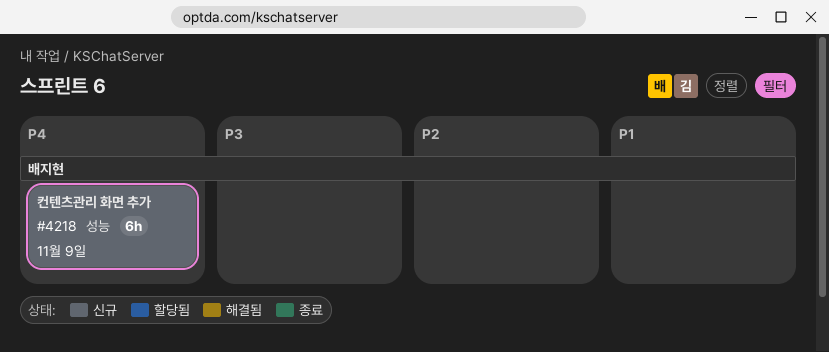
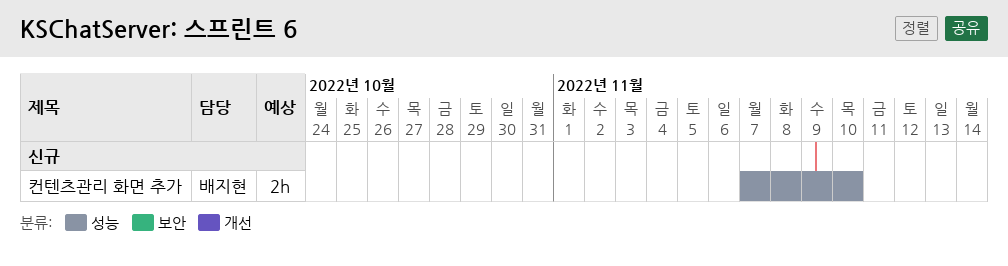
컨텐츠관리 화면 추가, estimate: 6h -> 2h
컨텐츠관리 화면 추가, due: Nov 9 -> Nov 10

